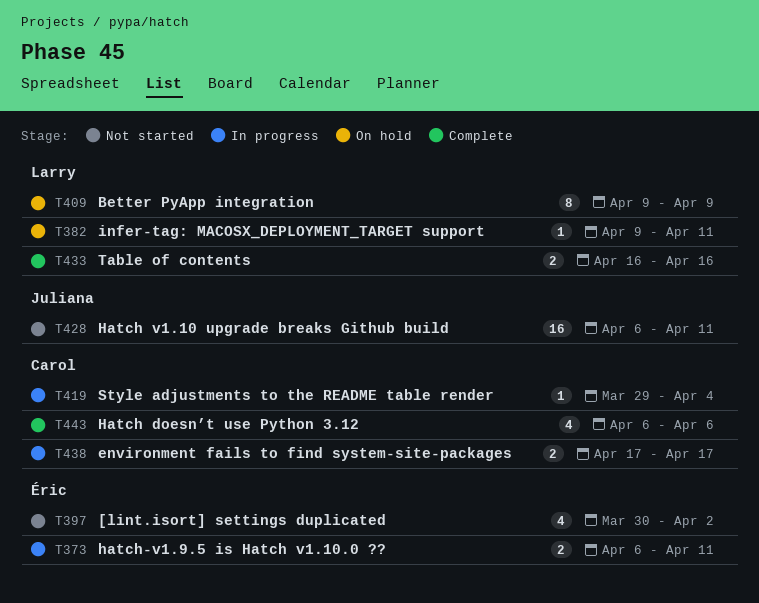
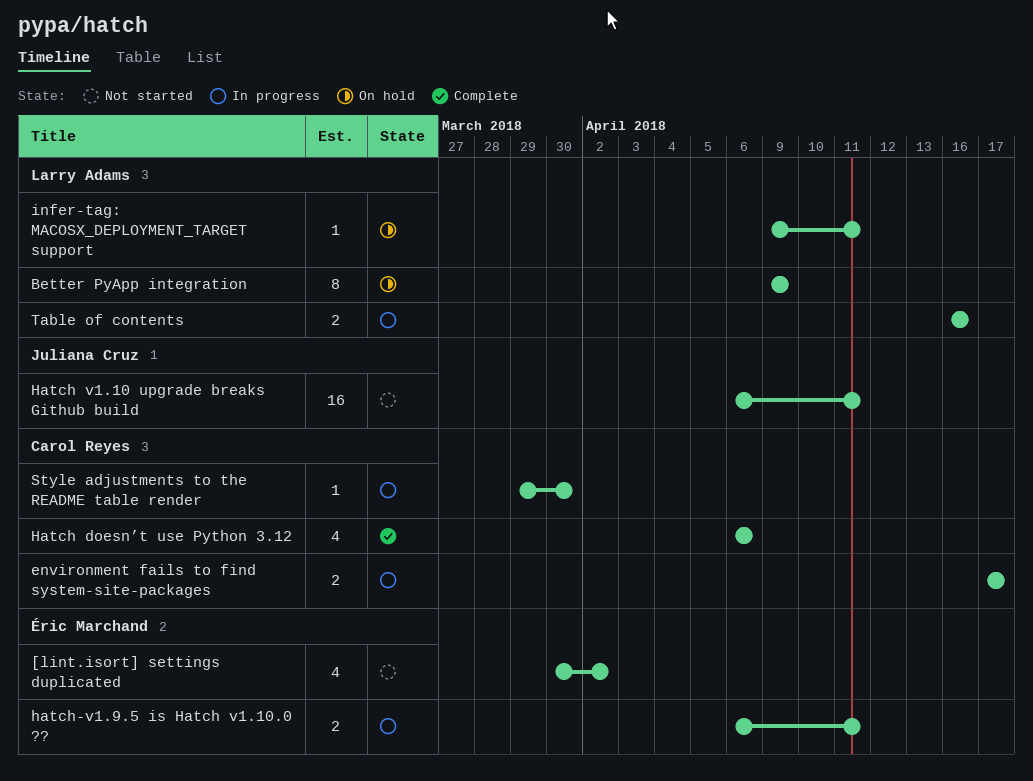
Style adjustments to the README table render, due: Apr 4 -> Mar 30
Table of contents, status: Complete -> In progress

